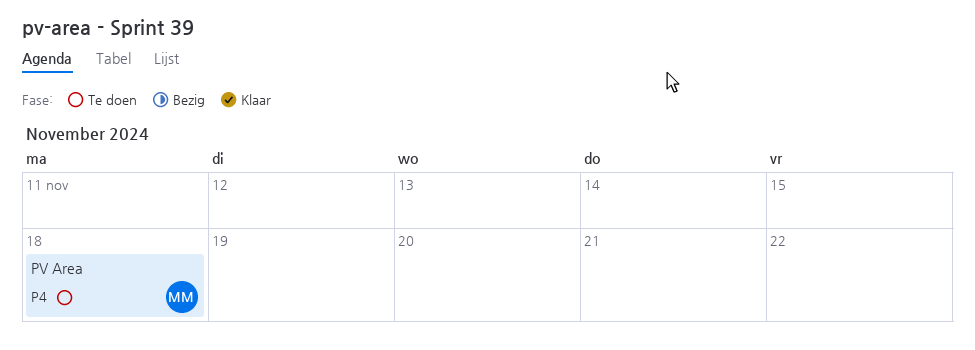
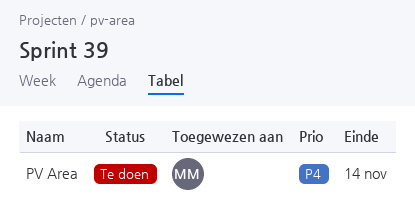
PV Area, due: Nov 18 -> Nov 14

